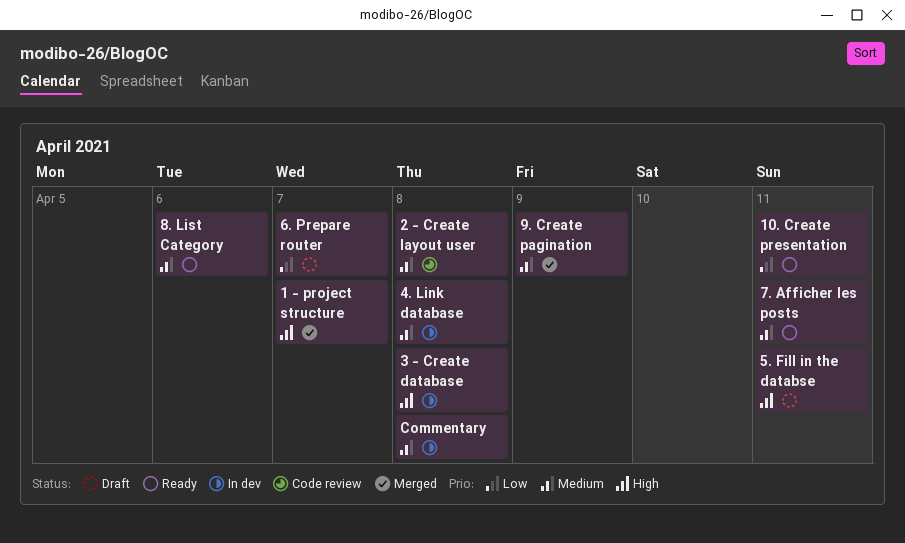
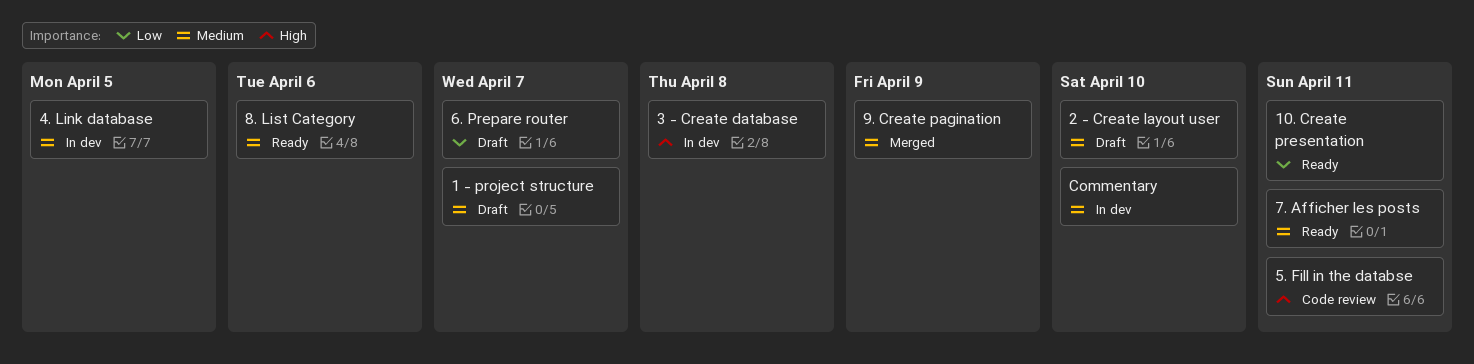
1 - project structure, status: Merged -> Draft
1 - project structure, priority: High -> Medium
2 - Create layout user, status: Code review -> Draft
2 - Create layout user, due: Apr 8 -> Apr 10
4. Link database, due: Apr 8 -> Apr 5
5. Fill in the databse, status: Draft -> Code review
Commentary, due: Apr 8 -> Apr 10

